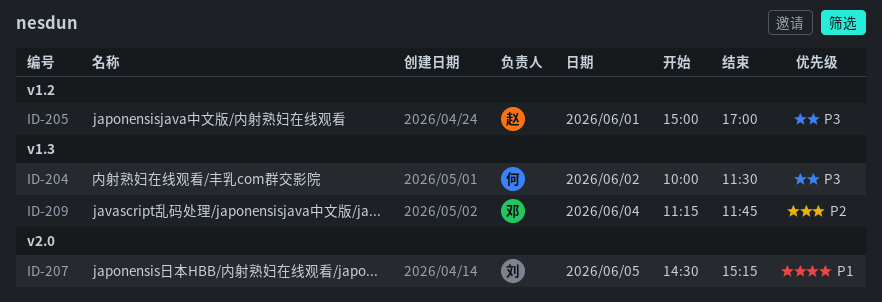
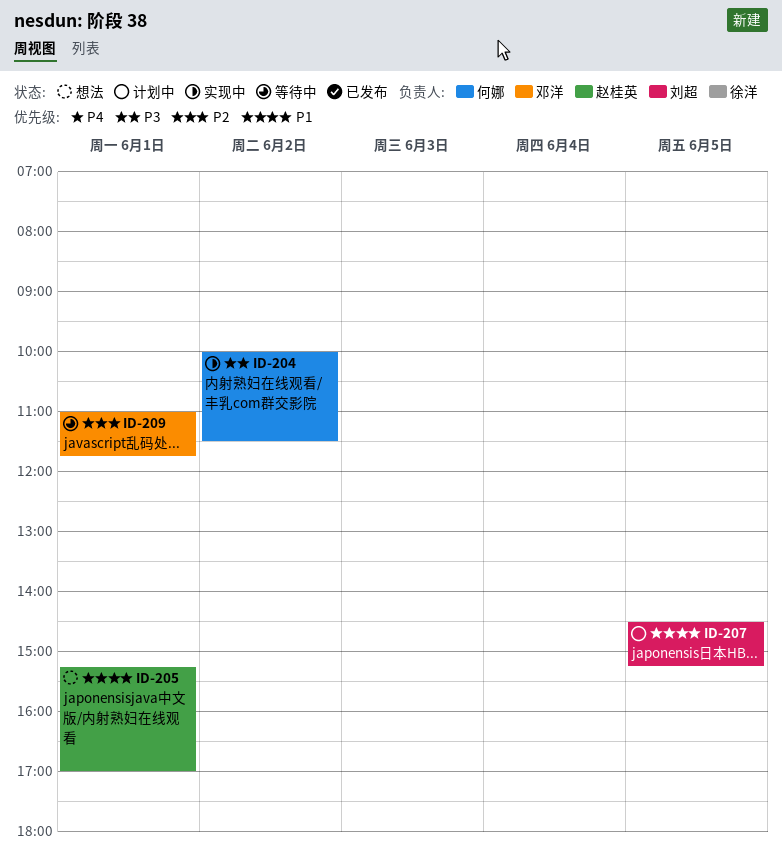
ID-205, priority: P3 -> P1
ID-205, begins: 15:00 -> 15:15
ID-209, day: Jun 4 -> Jun 1
ID-209, begins: 11:15 -> 11:00

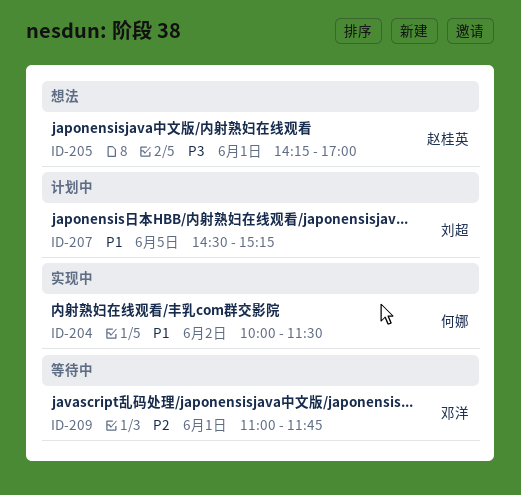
ID-204, priority: P3 -> P1
ID-205, priority: P1 -> P3
ID-205, begins: 15:15 -> 14:15

